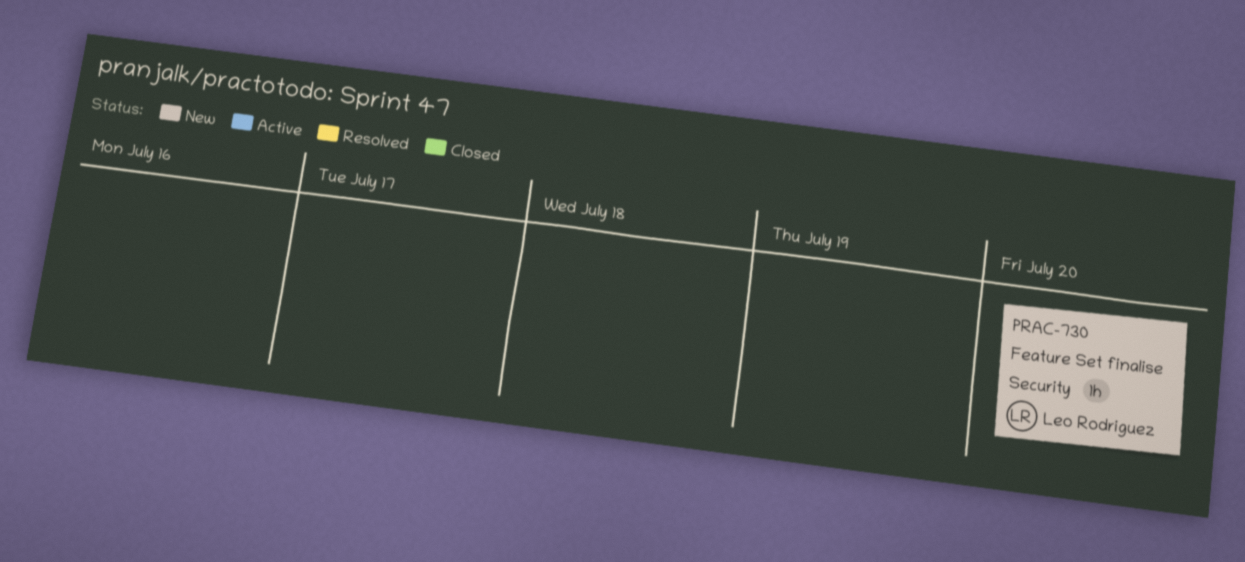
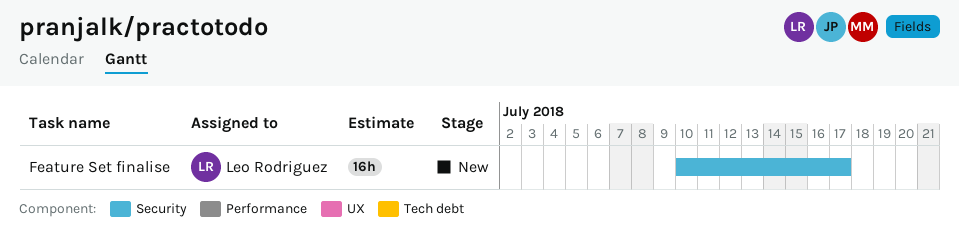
Feature Set finalise, estimate: 1h -> 16h
Feature Set finalise, due: Jul 20 -> Jul 17

